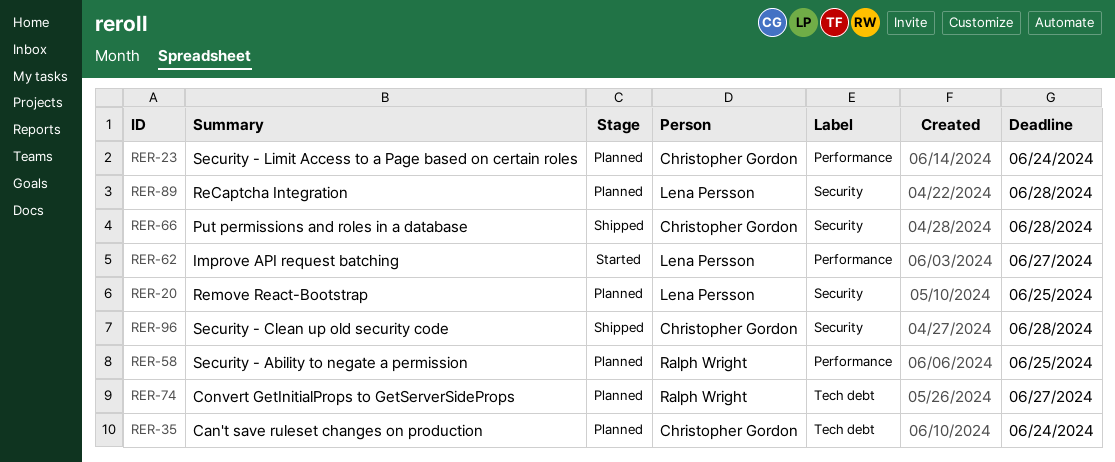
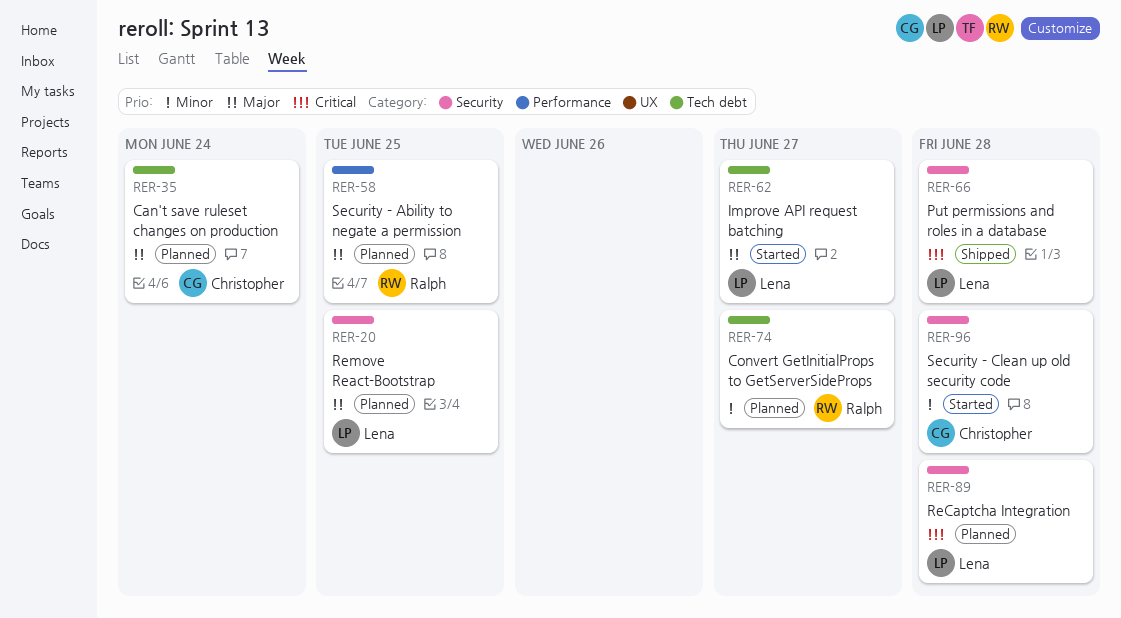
RER-23: present -> none
RER-62, label: Performance -> Tech debt
RER-66, owner: Christopher Gordon -> Lena Persson
RER-96, status: Shipped -> Started

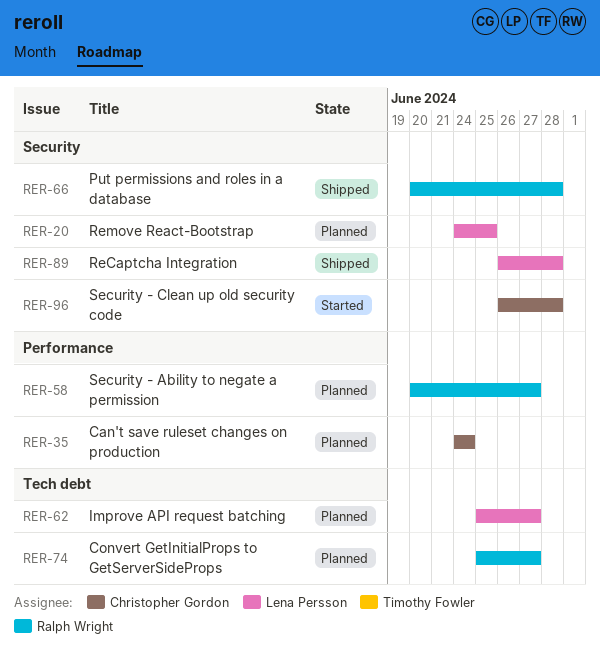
RER-35, label: Tech debt -> Performance
RER-58, due: Jun 25 -> Jun 27
RER-62, status: Started -> Planned
RER-66, owner: Lena Persson -> Ralph Wright
RER-89, status: Planned -> Shipped

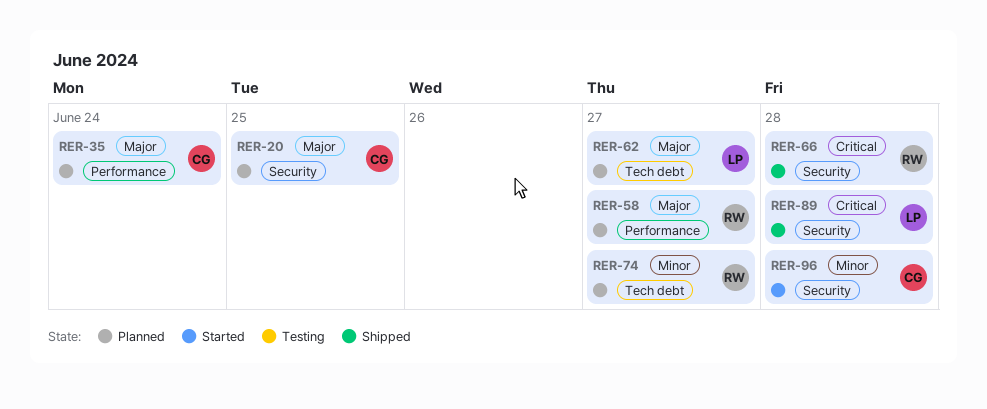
RER-20, owner: Lena Persson -> Christopher Gordon

